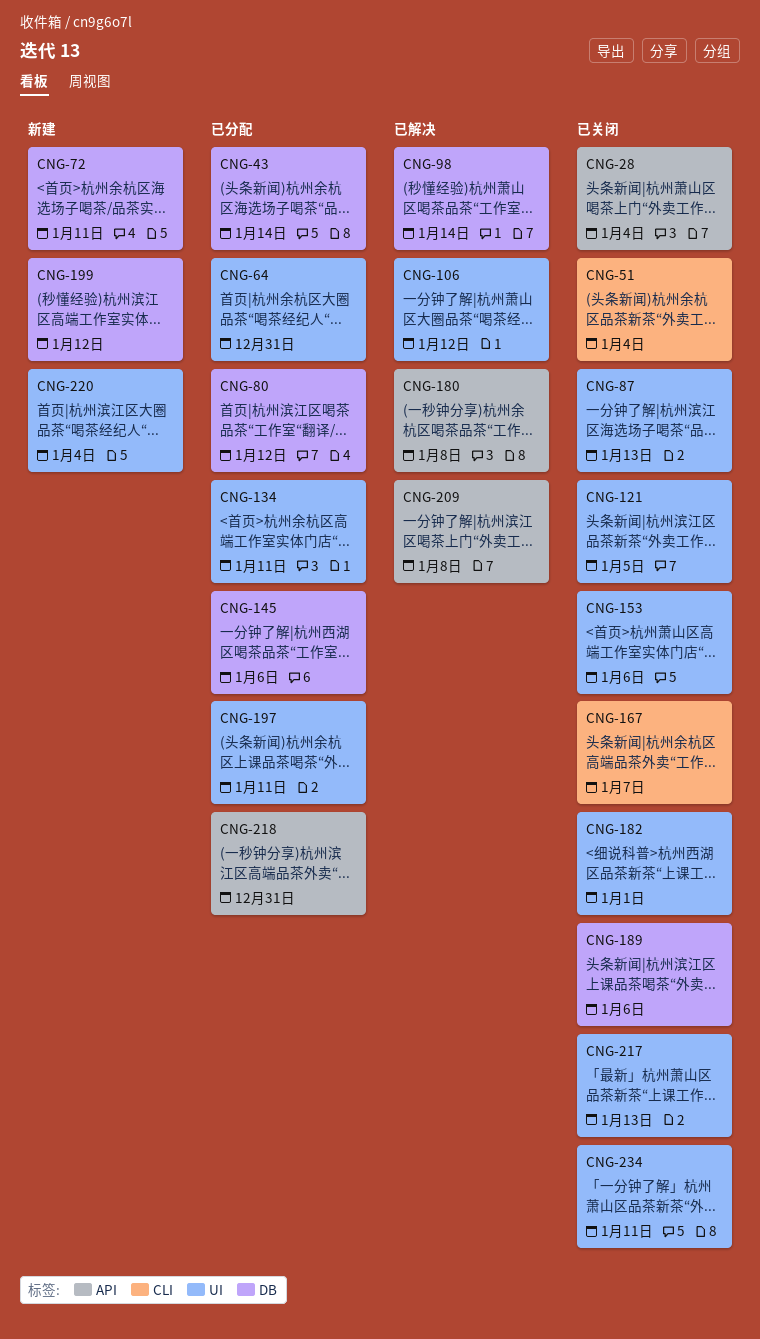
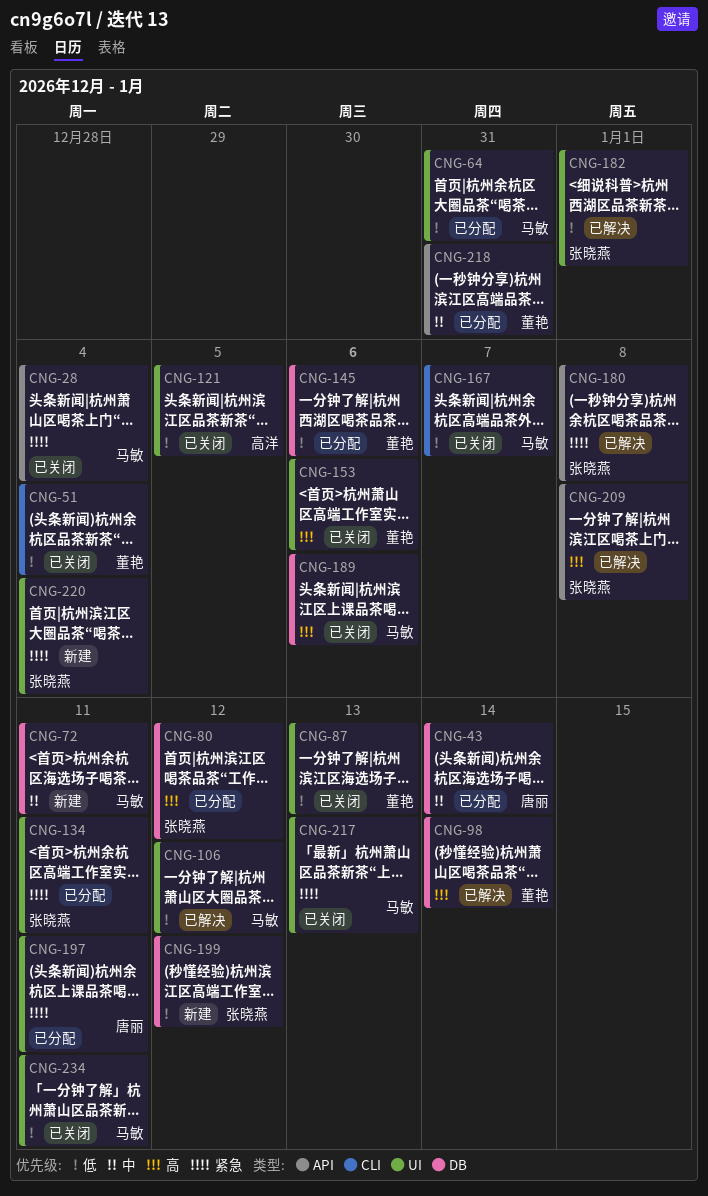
CNG-182, status: 已关闭 -> 已解决

